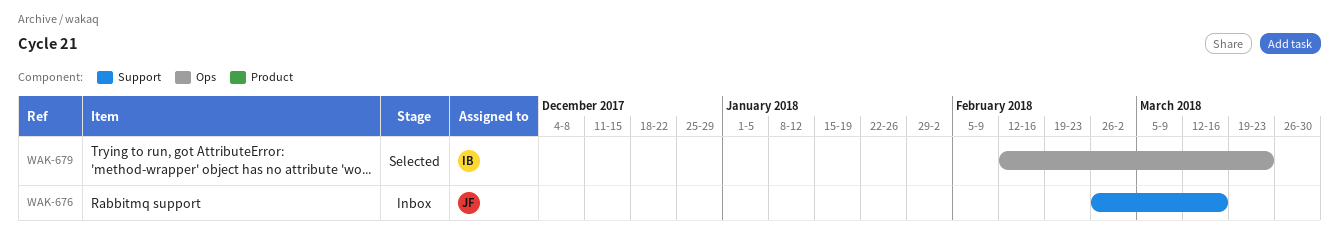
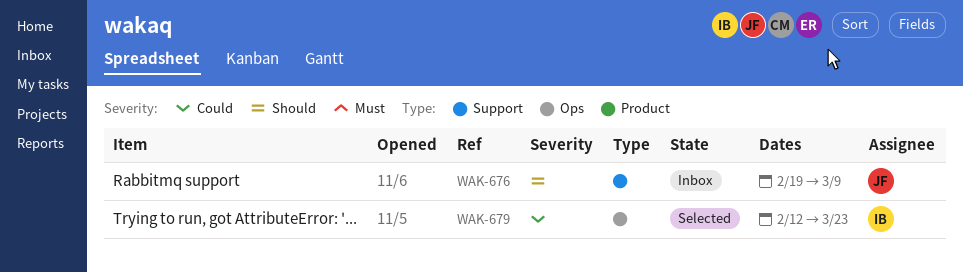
WAK-676, start: Feb 26 -> Feb 19
WAK-676, due: Mar 16 -> Mar 9

